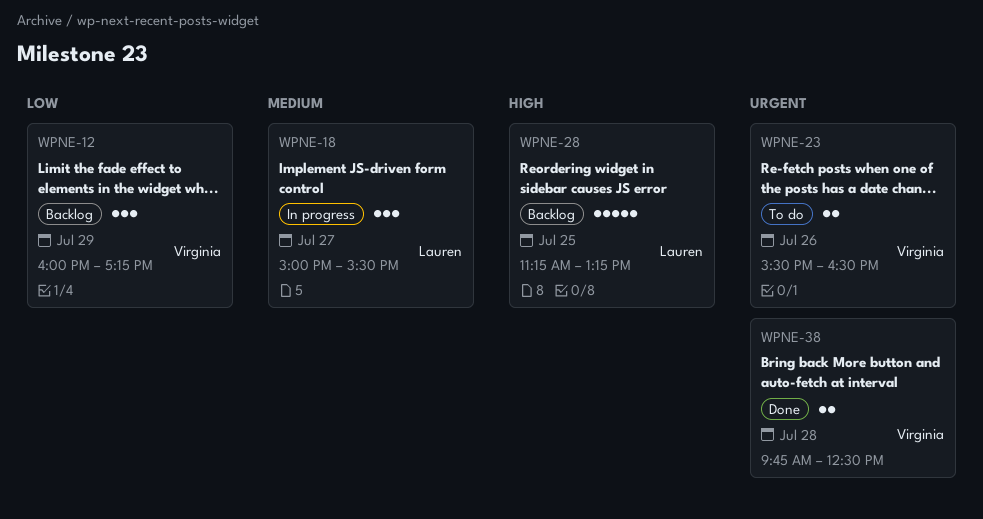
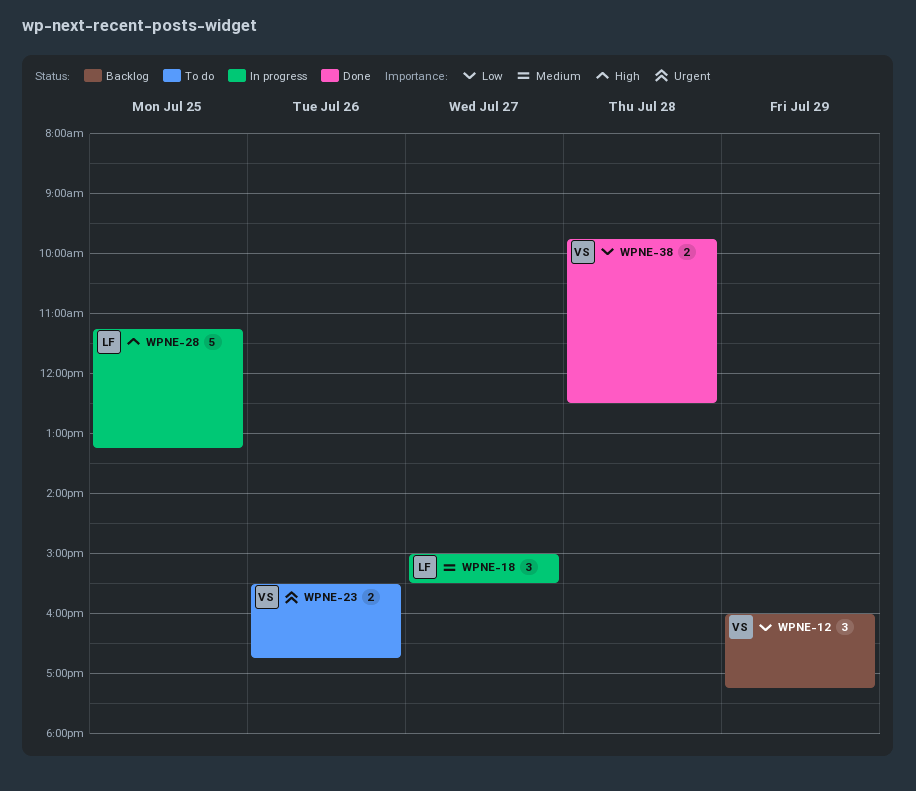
WPNE-23, ends: 16:30 -> 16:45
WPNE-28, status: Backlog -> In progress
WPNE-38, priority: Urgent -> Low

